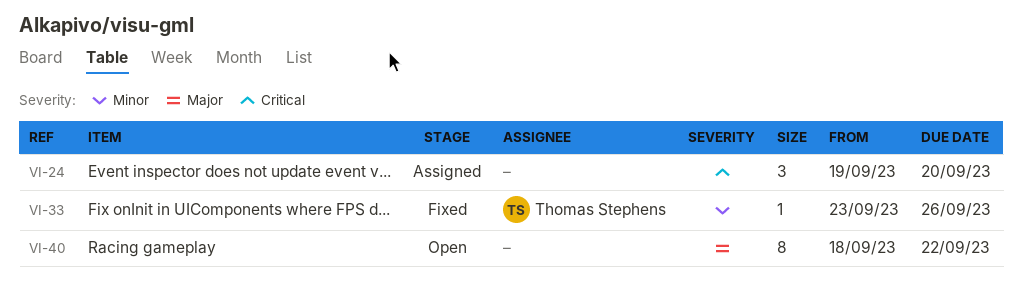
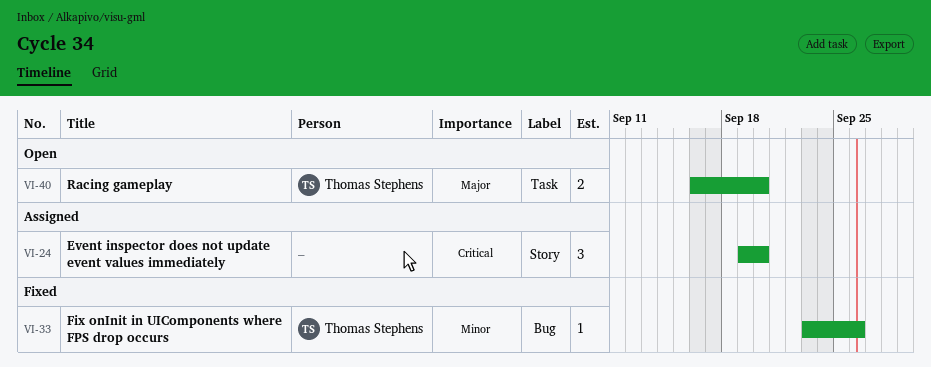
VI-40, owner: none -> Thomas Stephens
VI-40, estimate: 8 -> 2
VI-40, start: Sep 18 -> Sep 16
VI-40, due: Sep 22 -> Sep 20

